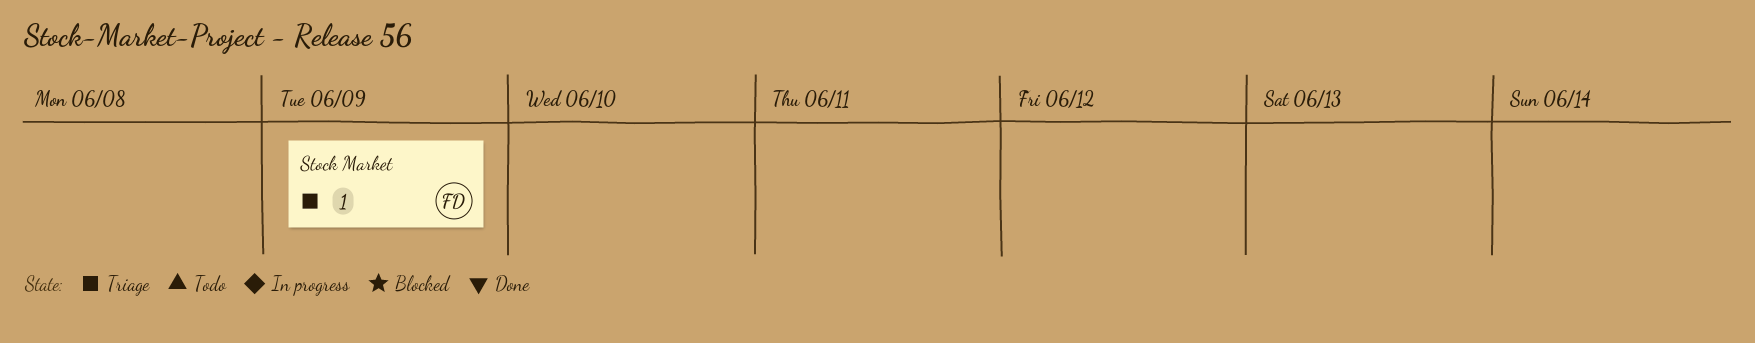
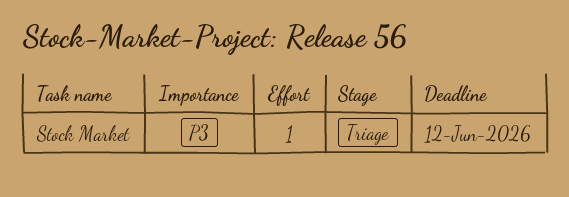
Stock Market, due: Jun 9 -> Jun 12

